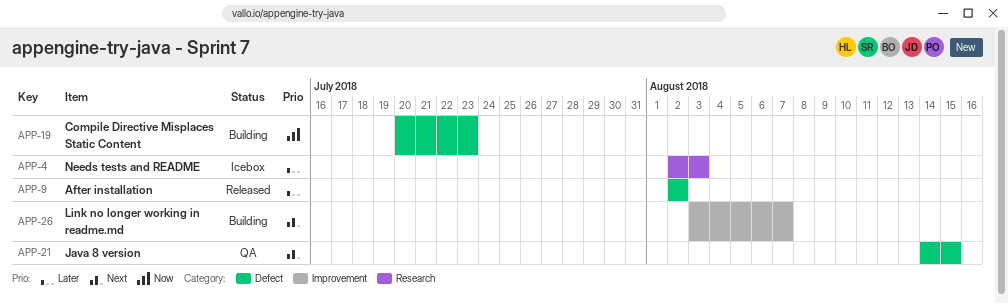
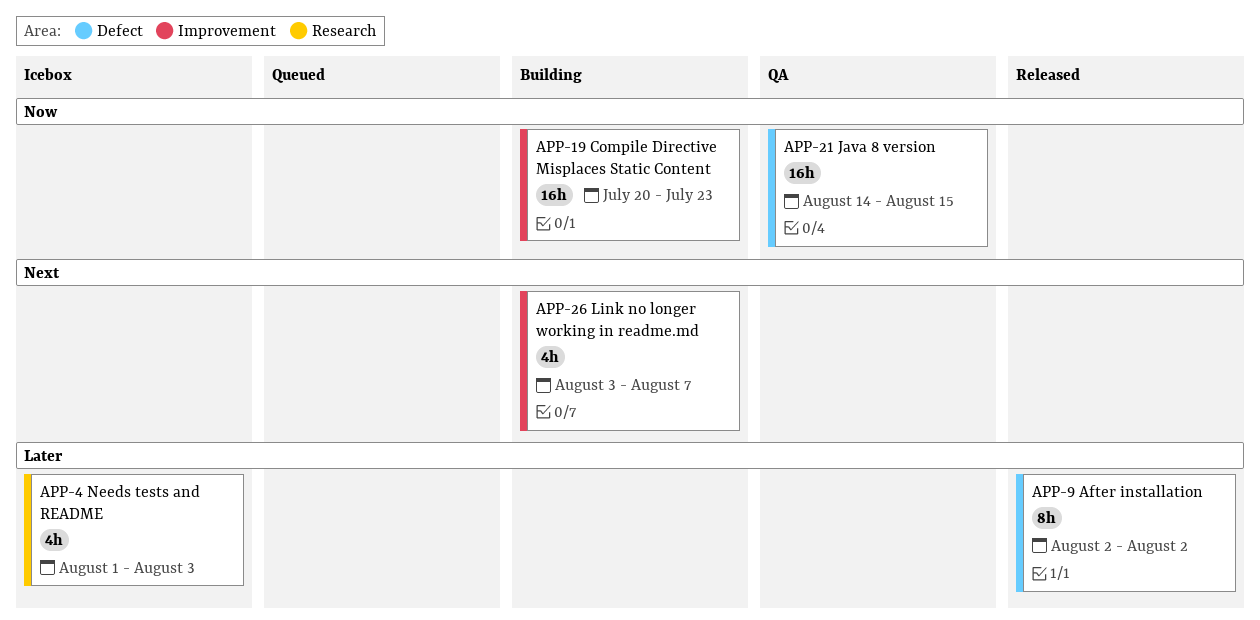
APP-4, start: Aug 2 -> Aug 1
APP-19, label: Defect -> Improvement
APP-21, priority: Next -> Now

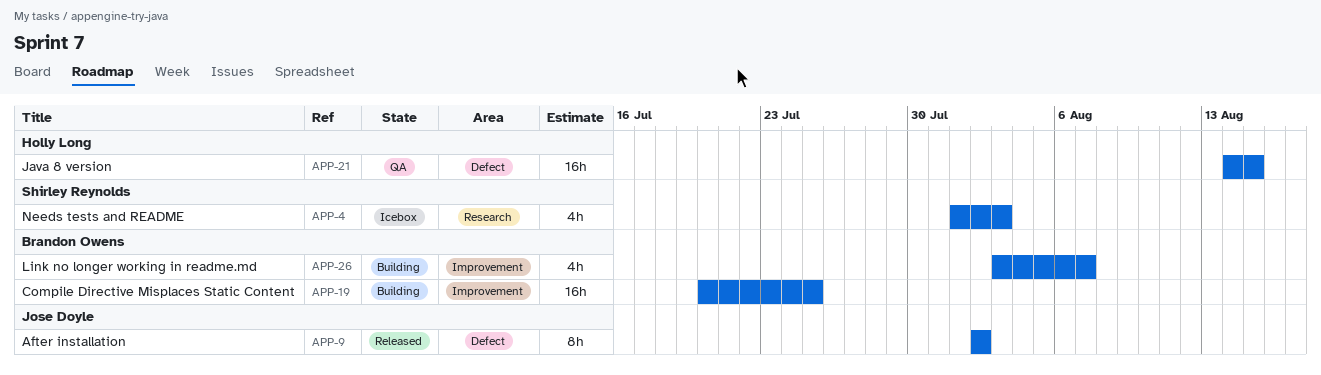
APP-19, due: Jul 23 -> Jul 25

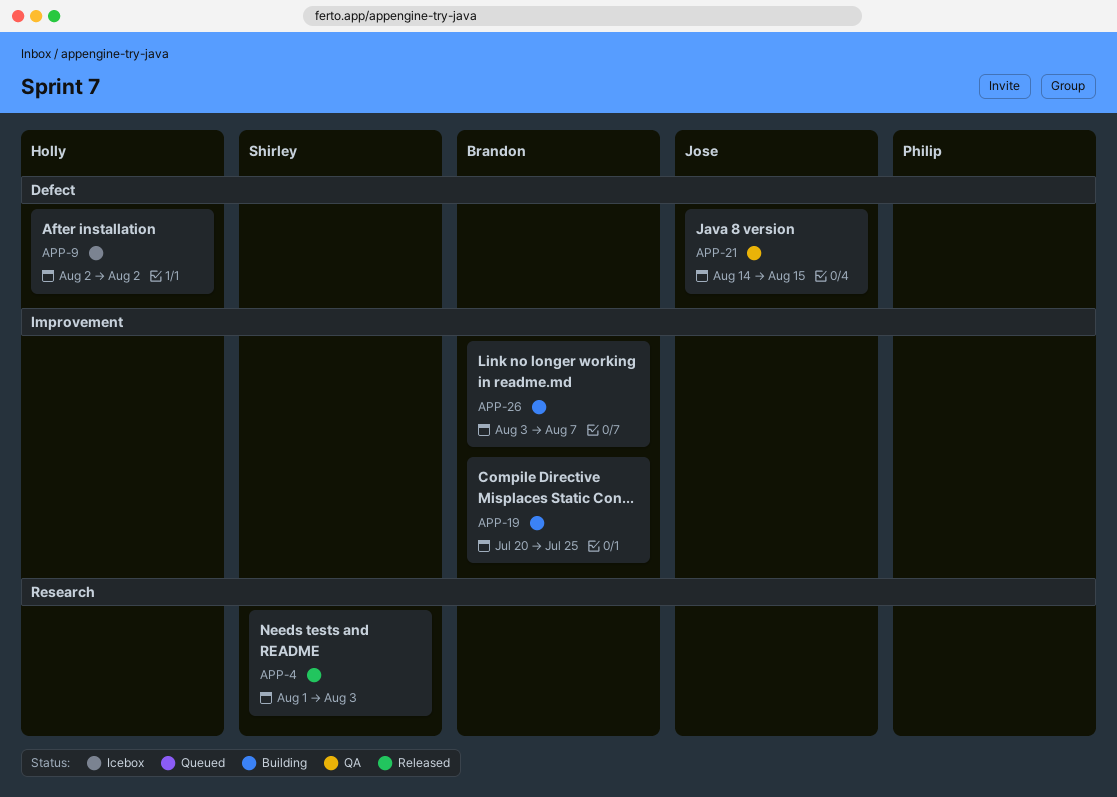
APP-4, status: Icebox -> Released
APP-9, status: Released -> Icebox
APP-9, owner: Jose Doyle -> Holly Long
APP-21, owner: Holly Long -> Jose Doyle

